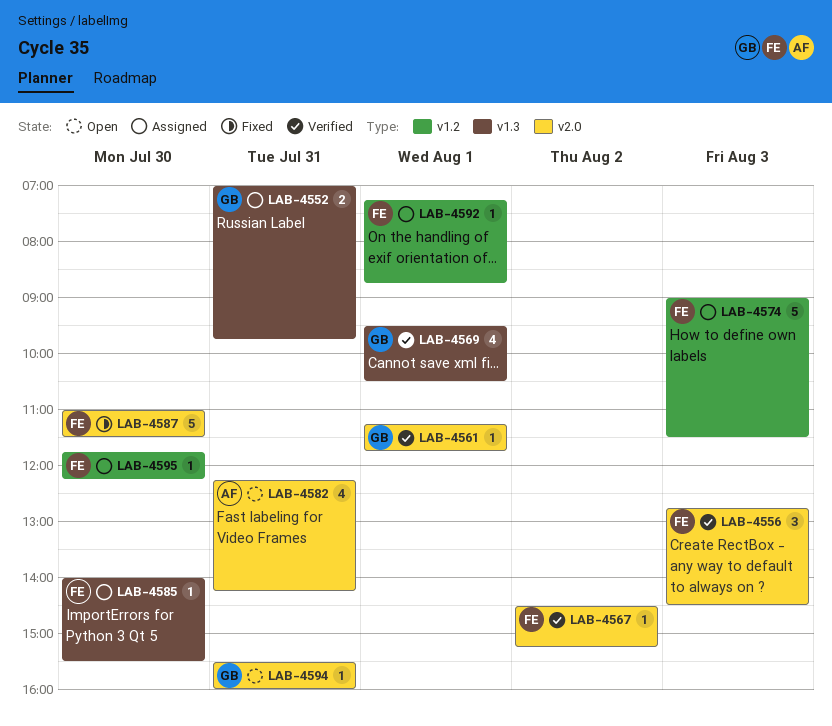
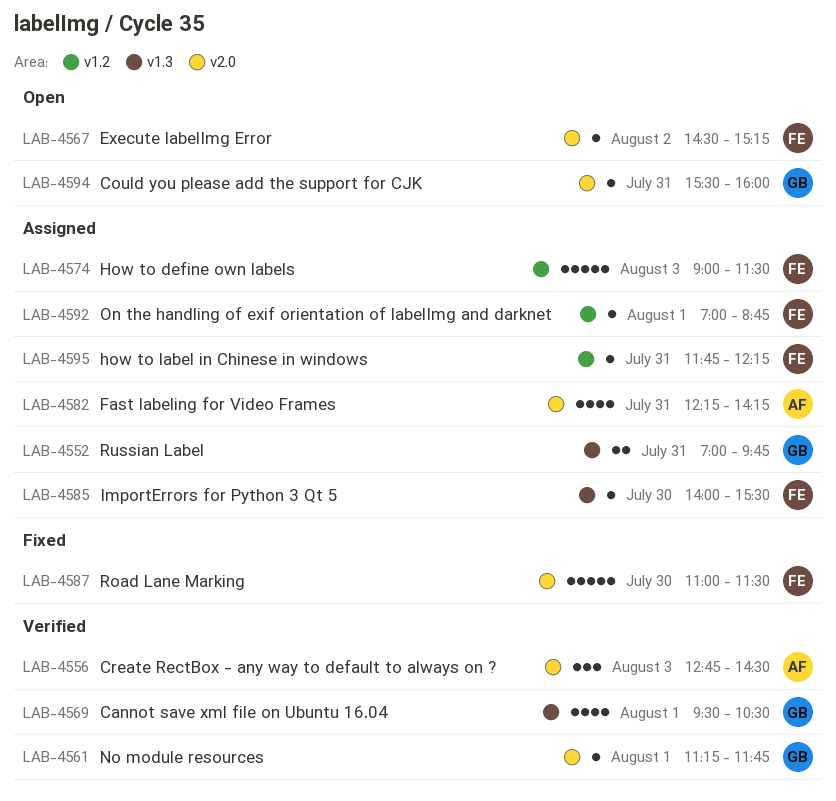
LAB-4556, owner: FE -> AF
LAB-4567, status: Verified -> Open
LAB-4582, status: Open -> Assigned
LAB-4592, begins: 07:15 -> 07:00
LAB-4595, day: Jul 30 -> Jul 31

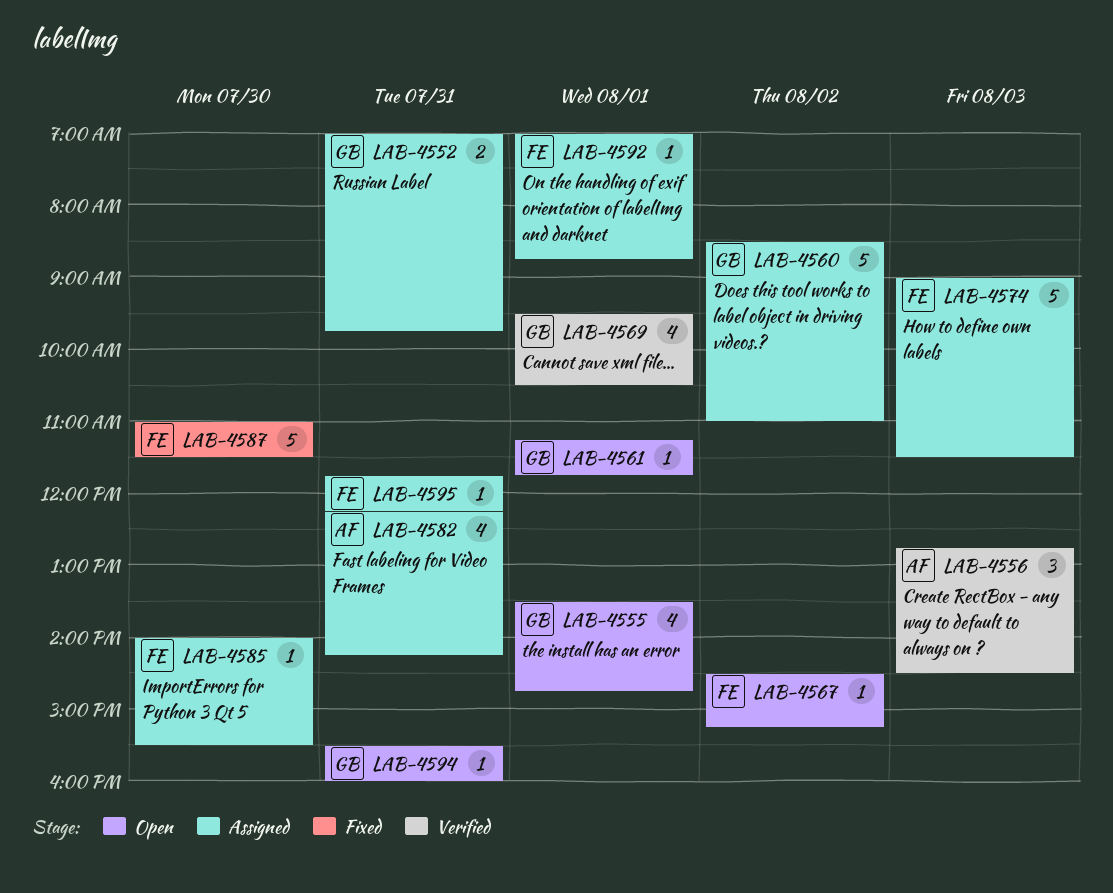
LAB-4555: none -> present
LAB-4560: none -> present
LAB-4561, status: Verified -> Open

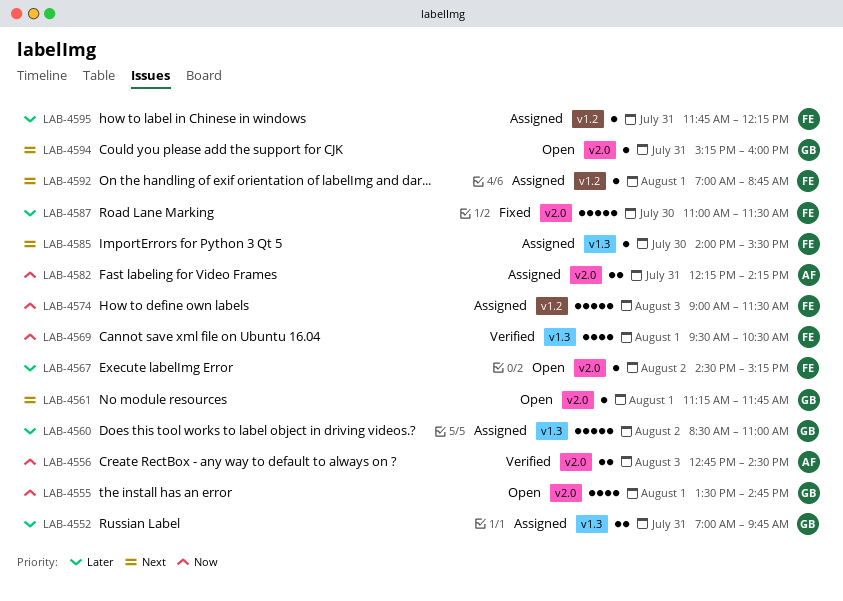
LAB-4556, estimate: 3 -> 2
LAB-4569, owner: GB -> FE
LAB-4582, estimate: 4 -> 2
LAB-4594, begins: 15:30 -> 15:15

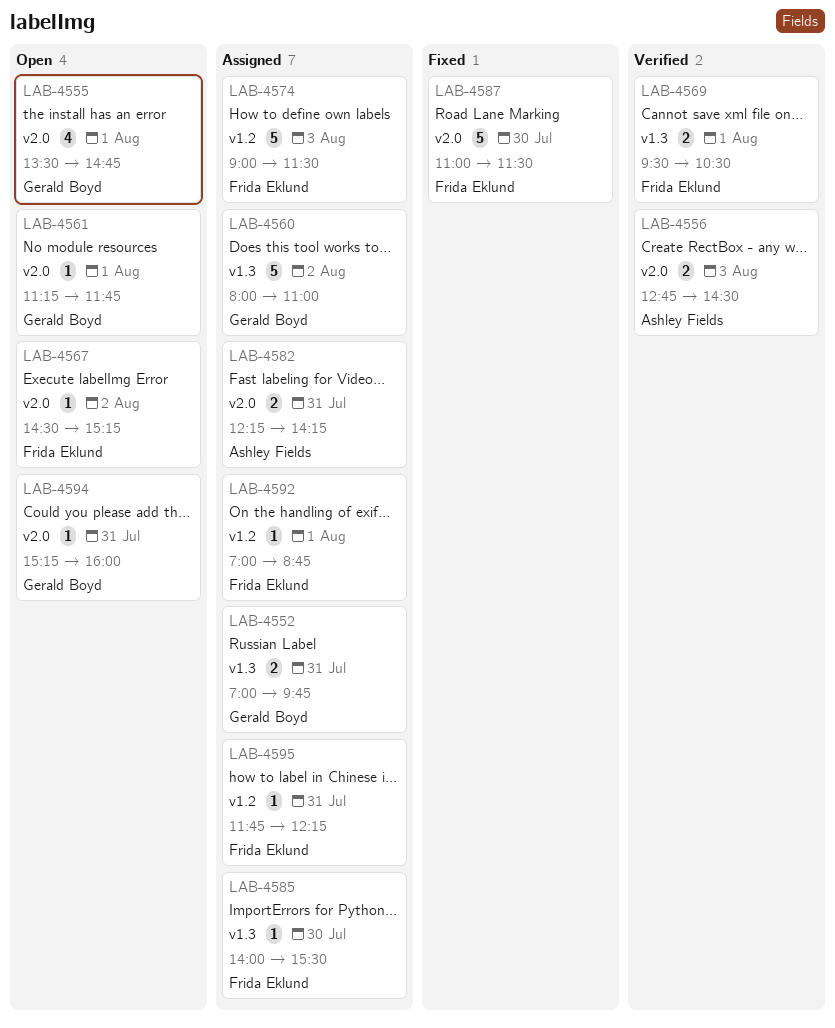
LAB-4560, begins: 08:30 -> 08:00
LAB-4569, estimate: 4 -> 2

